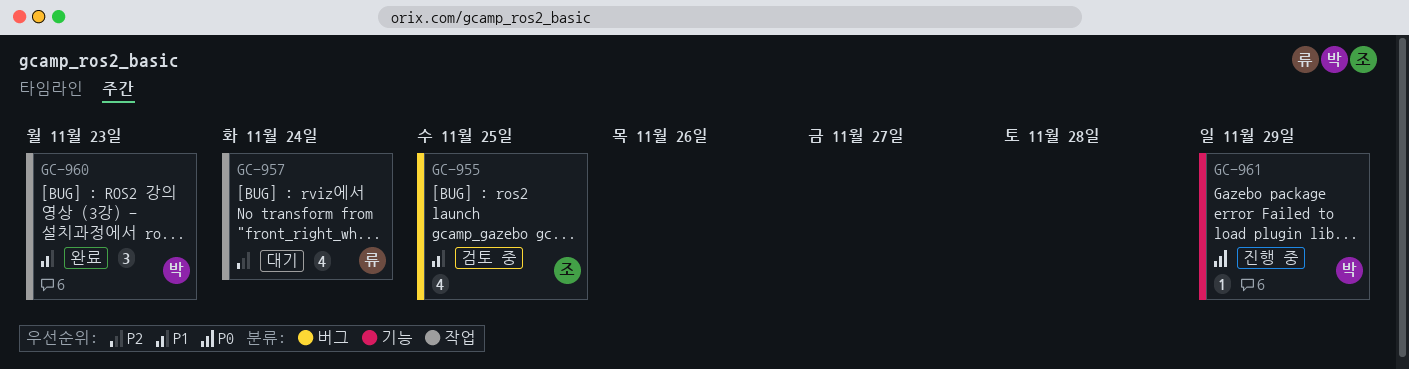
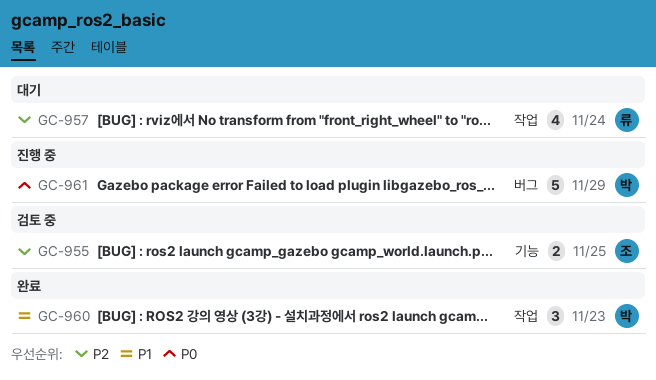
GC-955, priority: P1 -> P2
GC-955, label: 버그 -> 기능
GC-955, estimate: 4 -> 2
GC-961, label: 기능 -> 버그
GC-961, estimate: 1 -> 5

